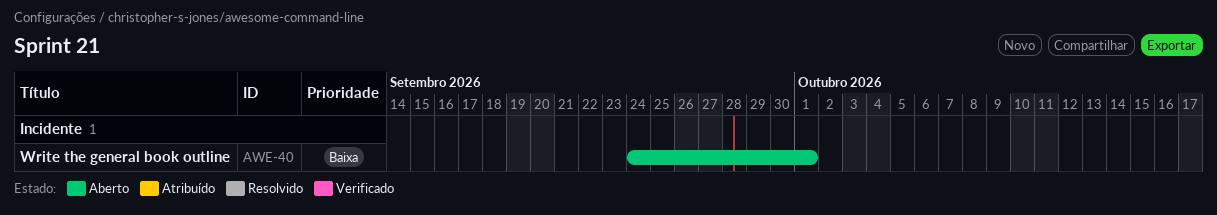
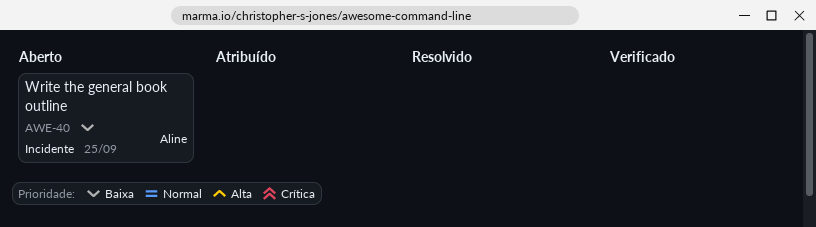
AWE-40, due: Oct 1 -> Sep 25

